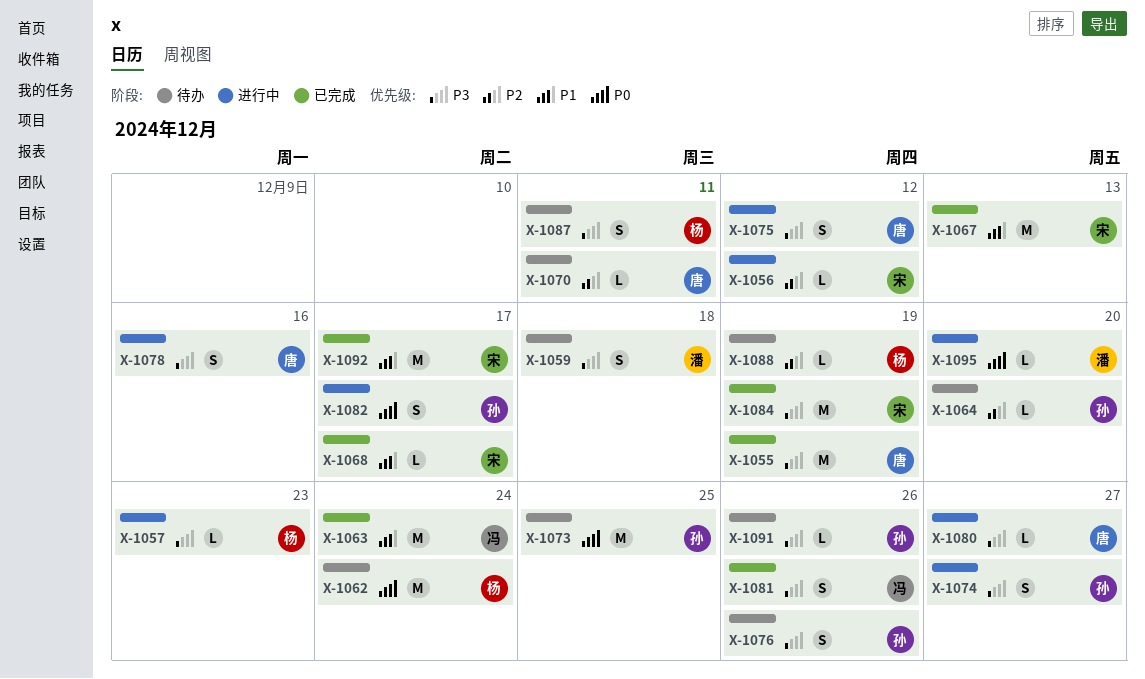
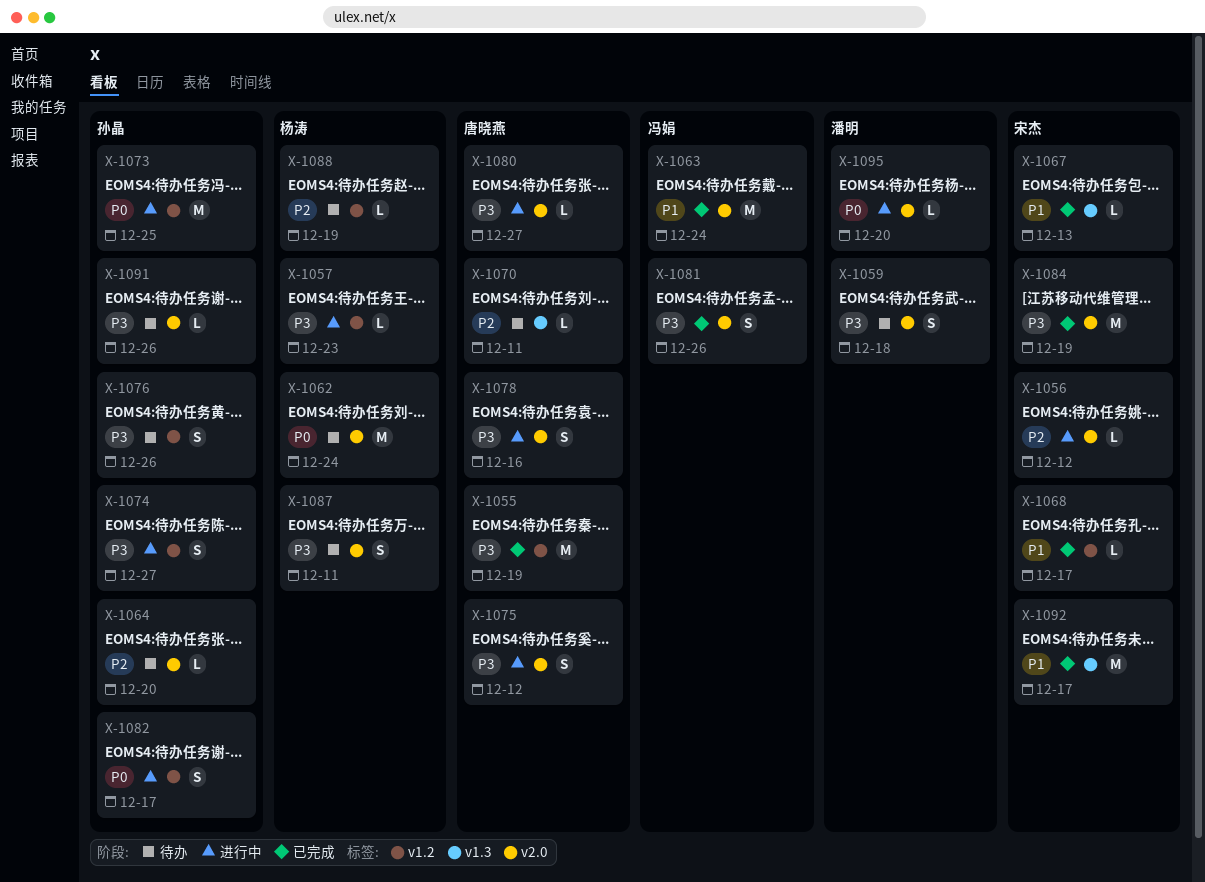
X-1067, estimate: M -> L
X-1073, status: 待办 -> 进行中

